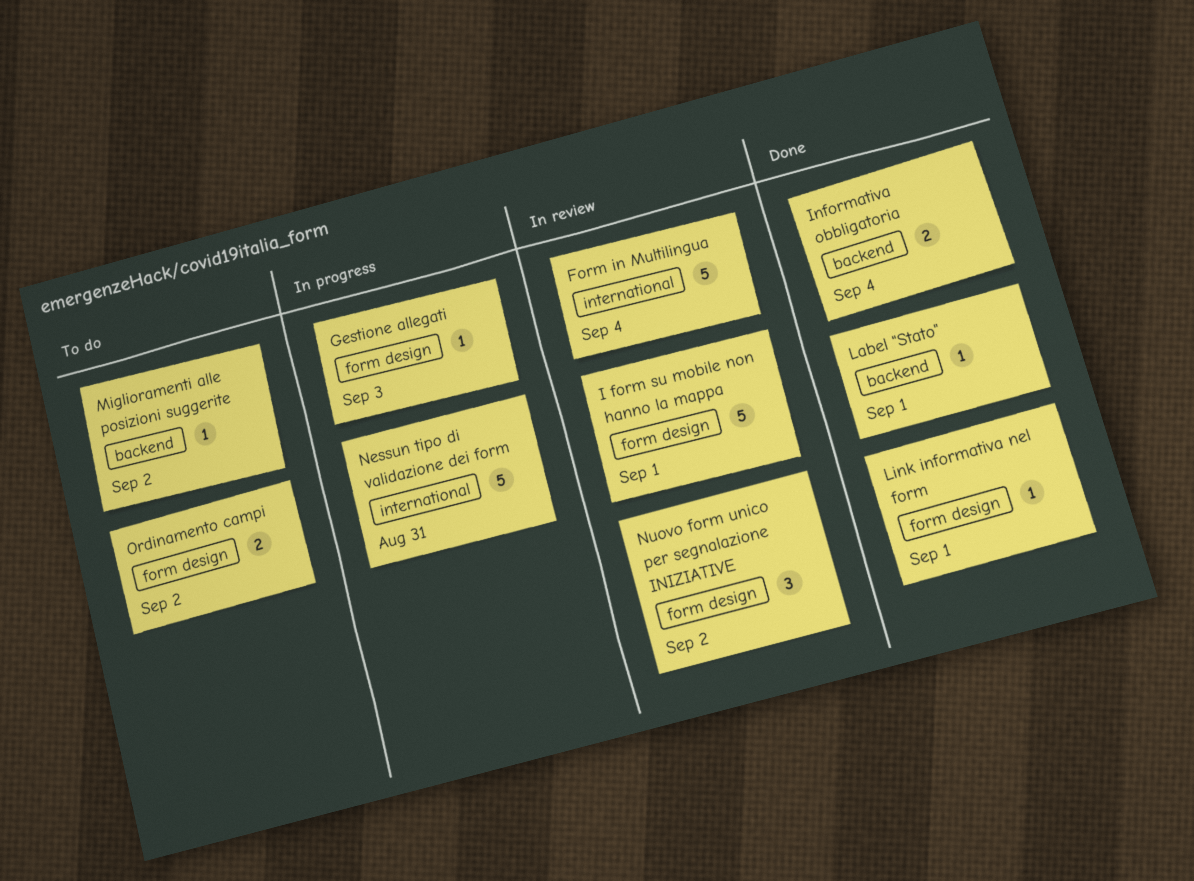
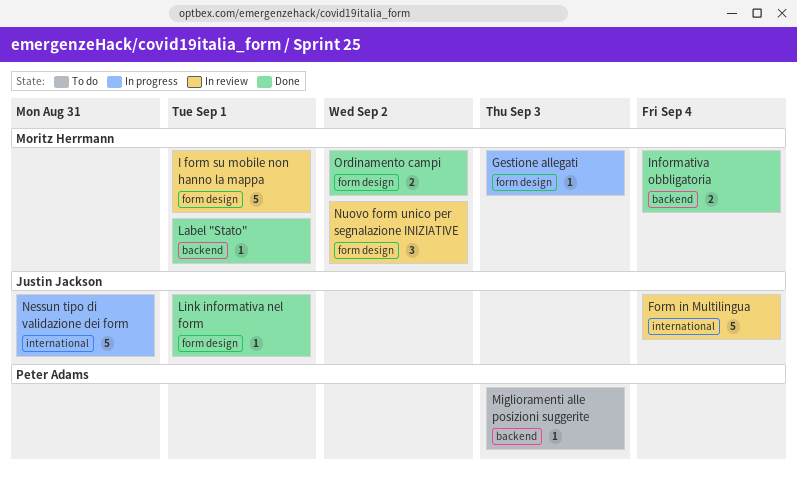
Miglioramenti alle posizioni suggerite, due: Sep 2 -> Sep 3
Ordinamento campi, status: To do -> Done

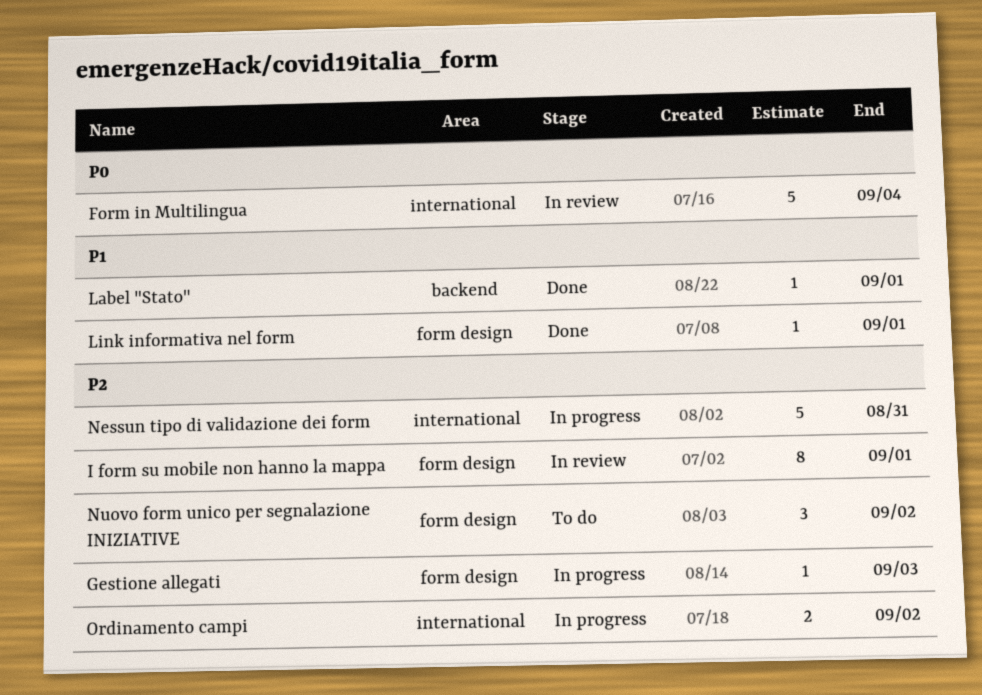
I form su mobile non hanno la mappa, estimate: 5 -> 8
Informativa obbligatoria: present -> none
Miglioramenti alle posizioni suggerite: present -> none
Nuovo form unico per segnalazione INIZIATIVE, status: In review -> To do
Ordinamento campi, status: Done -> In progress
Ordinamento campi, label: form design -> international

